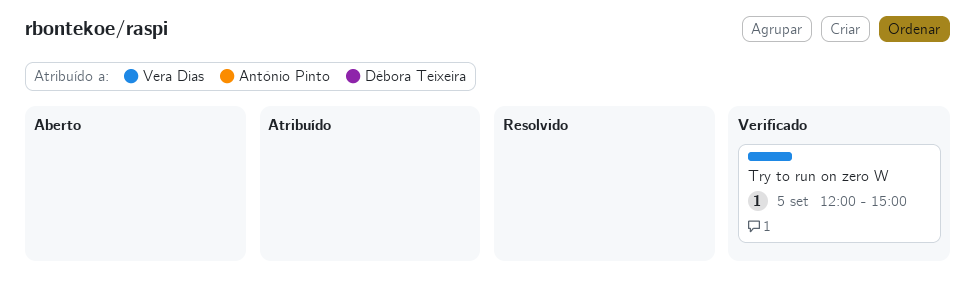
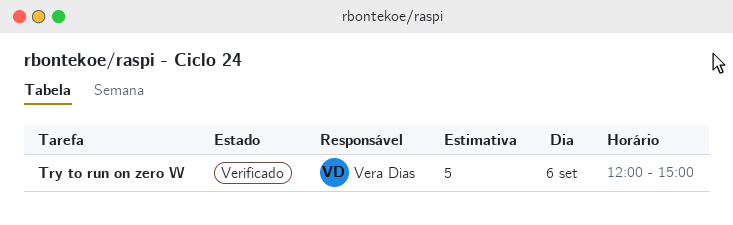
Try to run on zero W, estimate: 1 -> 5
Try to run on zero W, day: Sep 5 -> Sep 6

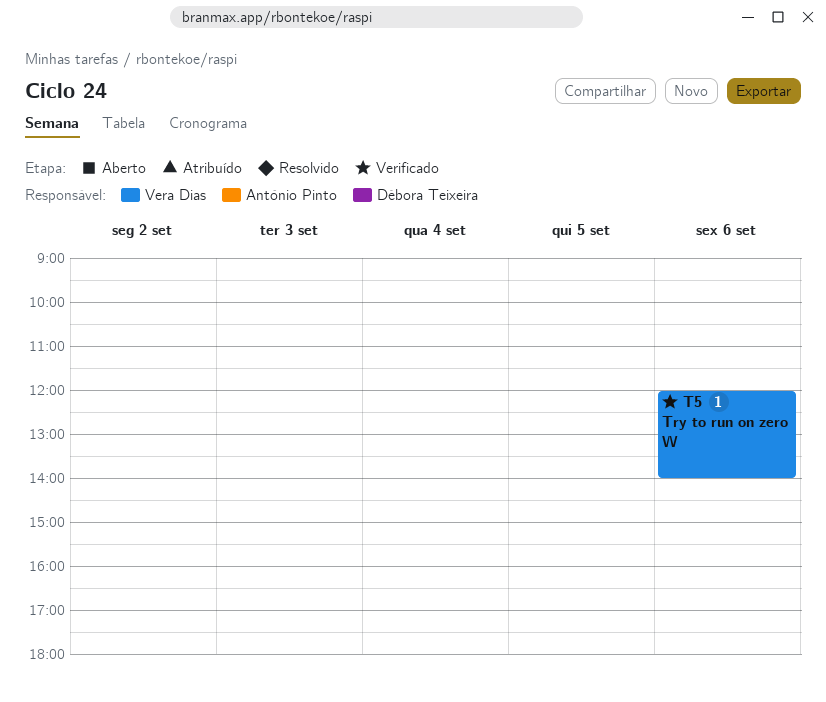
Try to run on zero W, estimate: 5 -> 1
Try to run on zero W, ends: 15:00 -> 14:00

